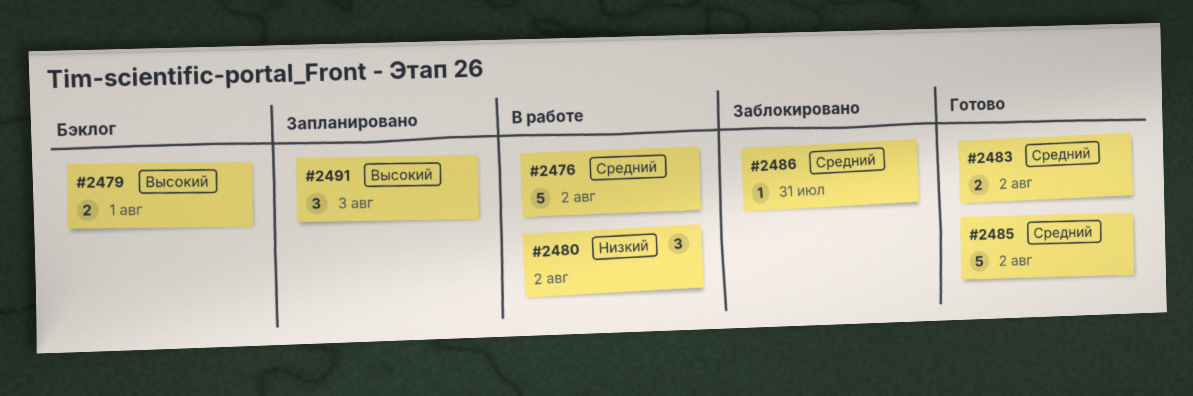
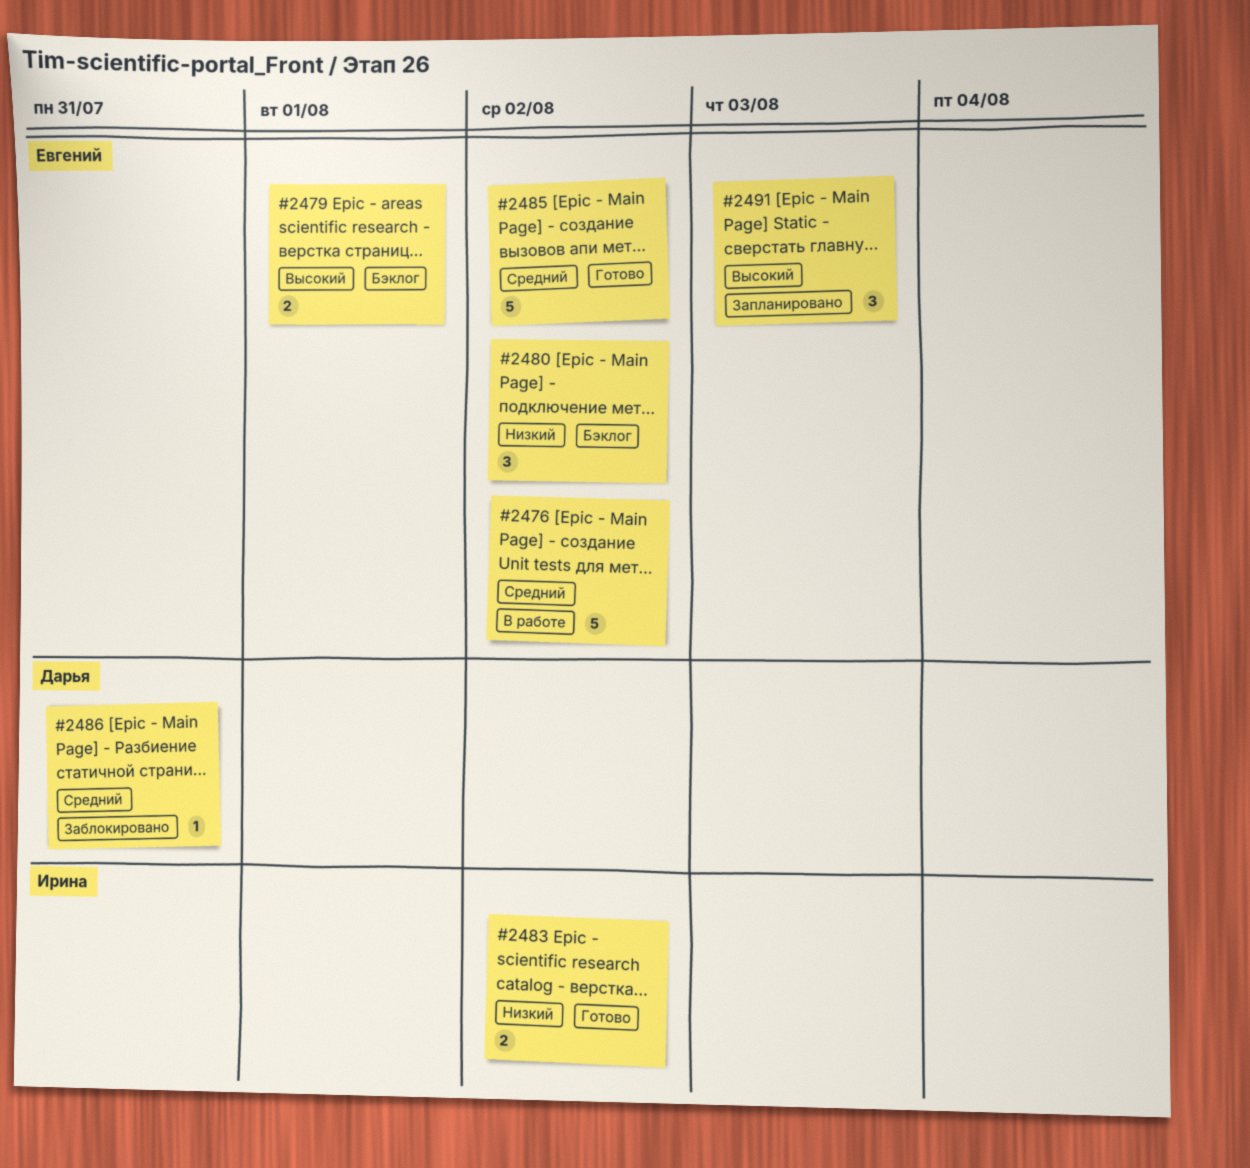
#2480, status: В работе -> Бэклог
#2483, priority: Средний -> Низкий

